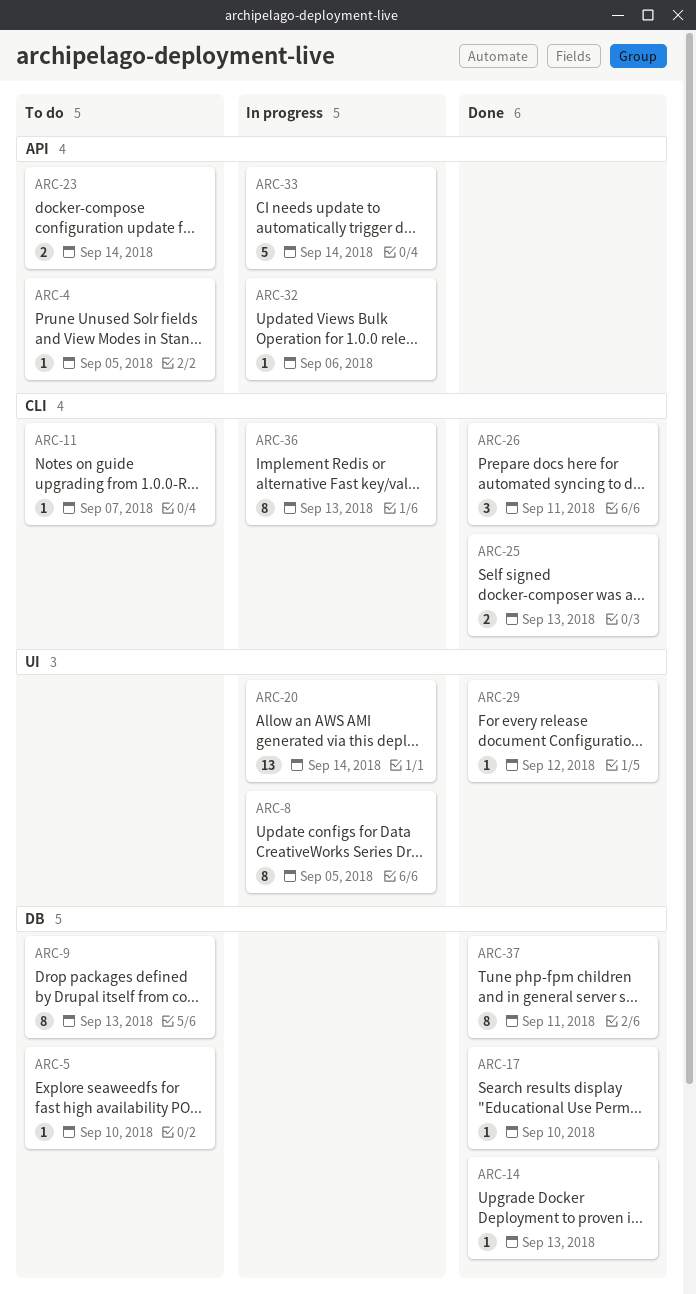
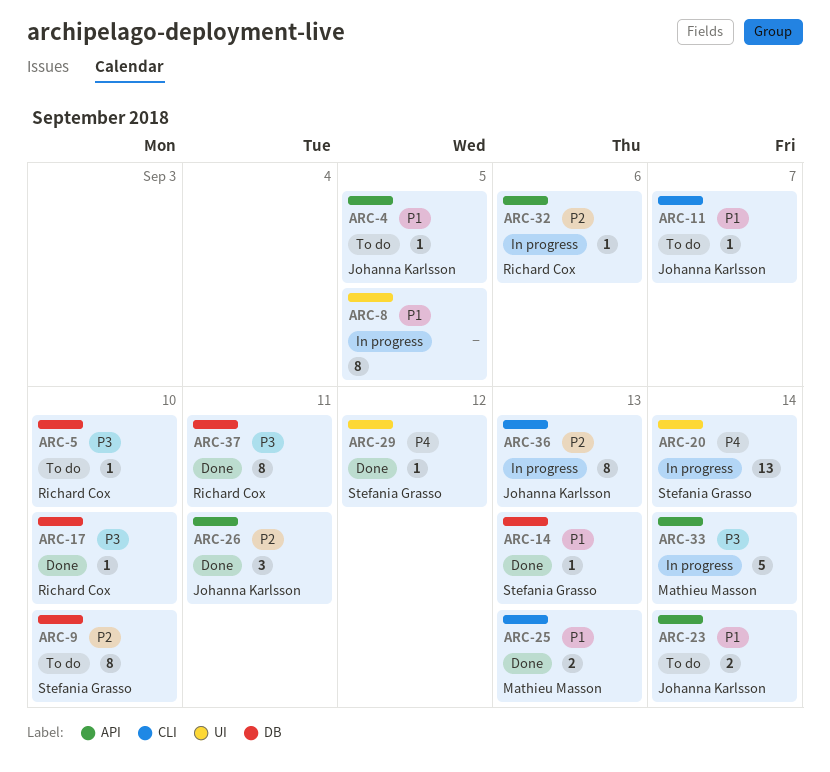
ARC-9, due: Sep 13 -> Sep 10
ARC-26, label: CLI -> API

